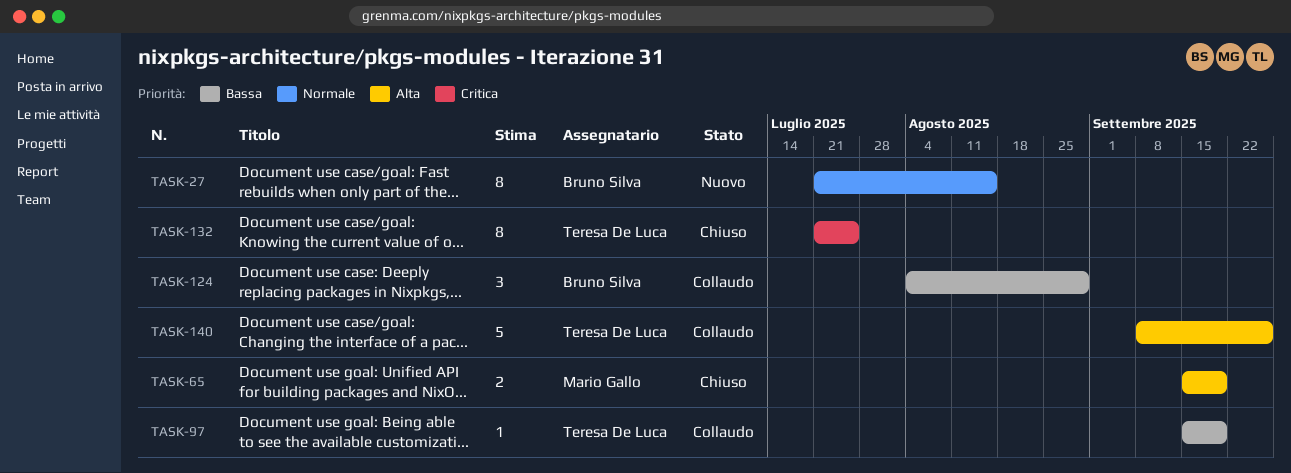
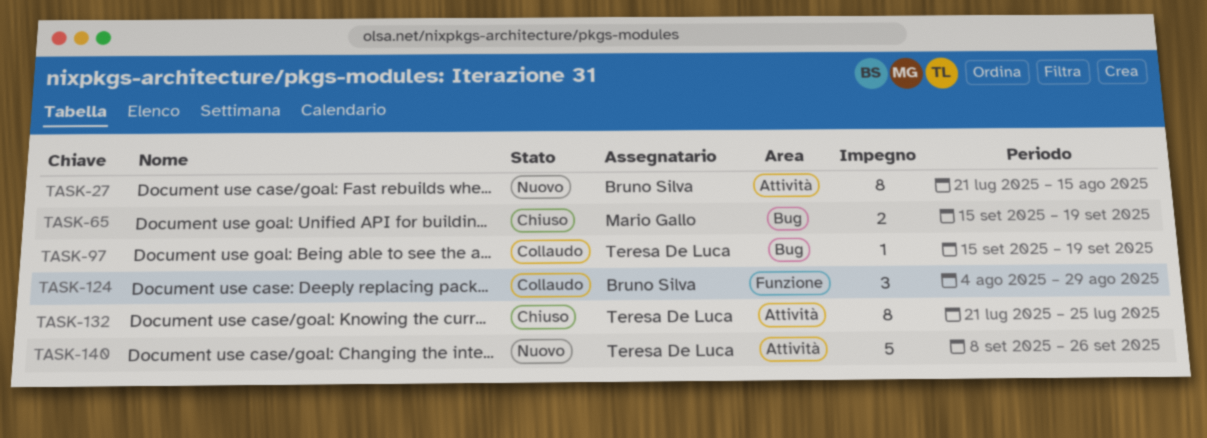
TASK-140, status: Collaudo -> Nuovo

